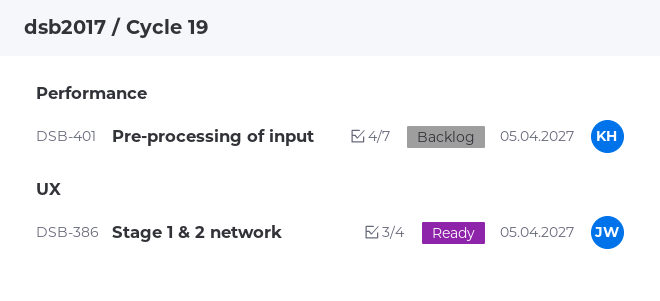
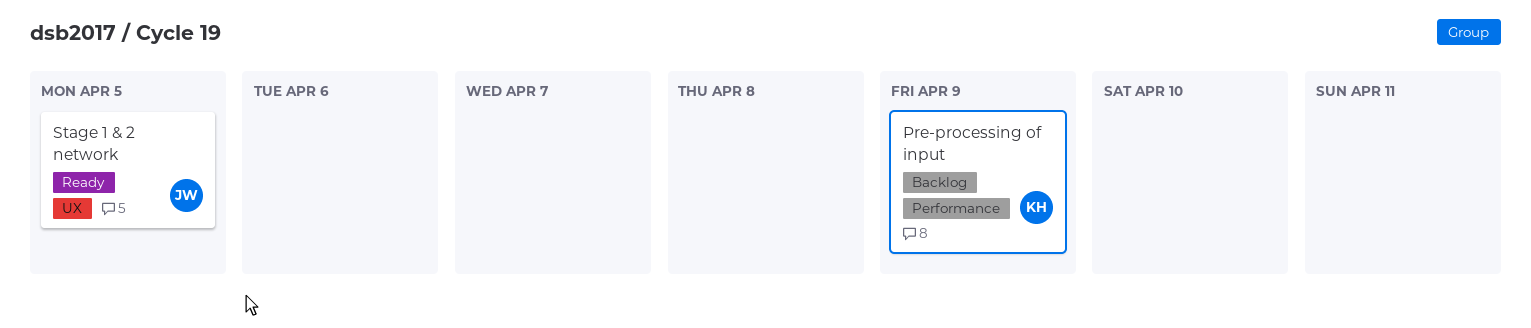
Pre-processing of input, due: Apr 5 -> Apr 9

